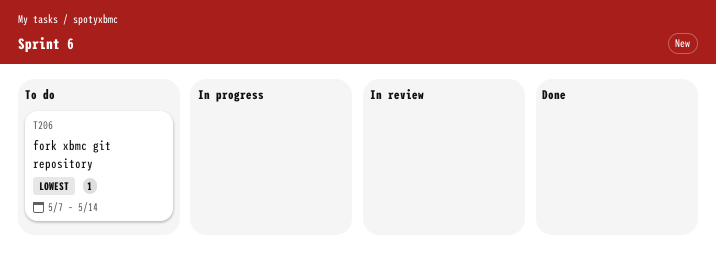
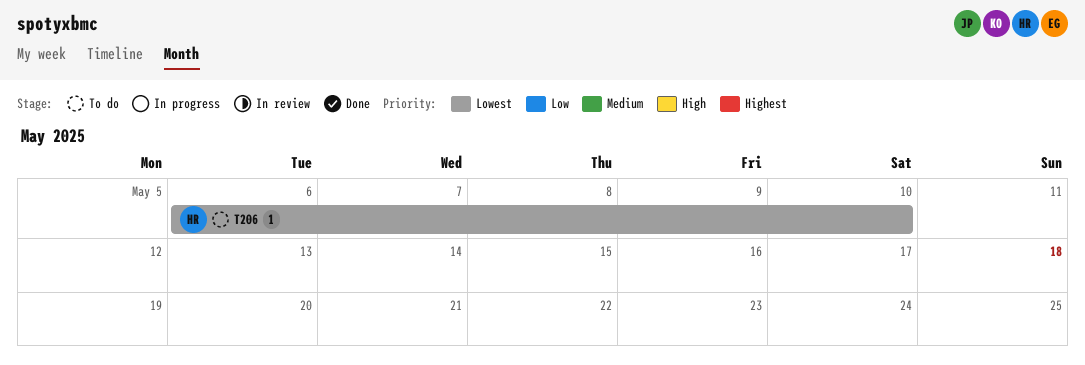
T206, start: May 7 -> May 6
T206, due: May 14 -> May 10

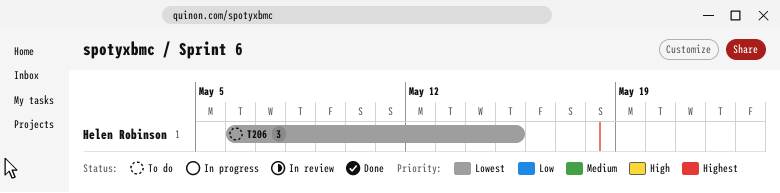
T206, estimate: 1 -> 3
T206, due: May 10 -> May 15

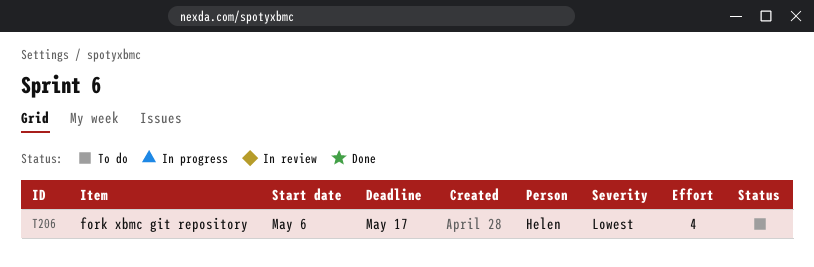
T206, estimate: 3 -> 4
T206, due: May 15 -> May 17

